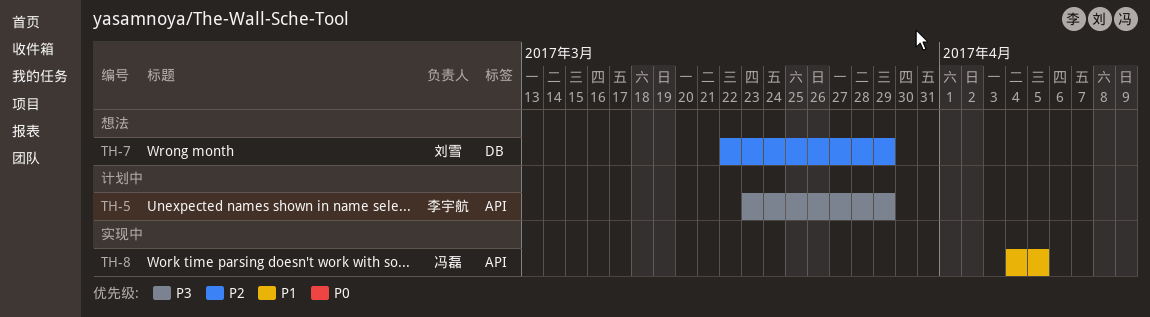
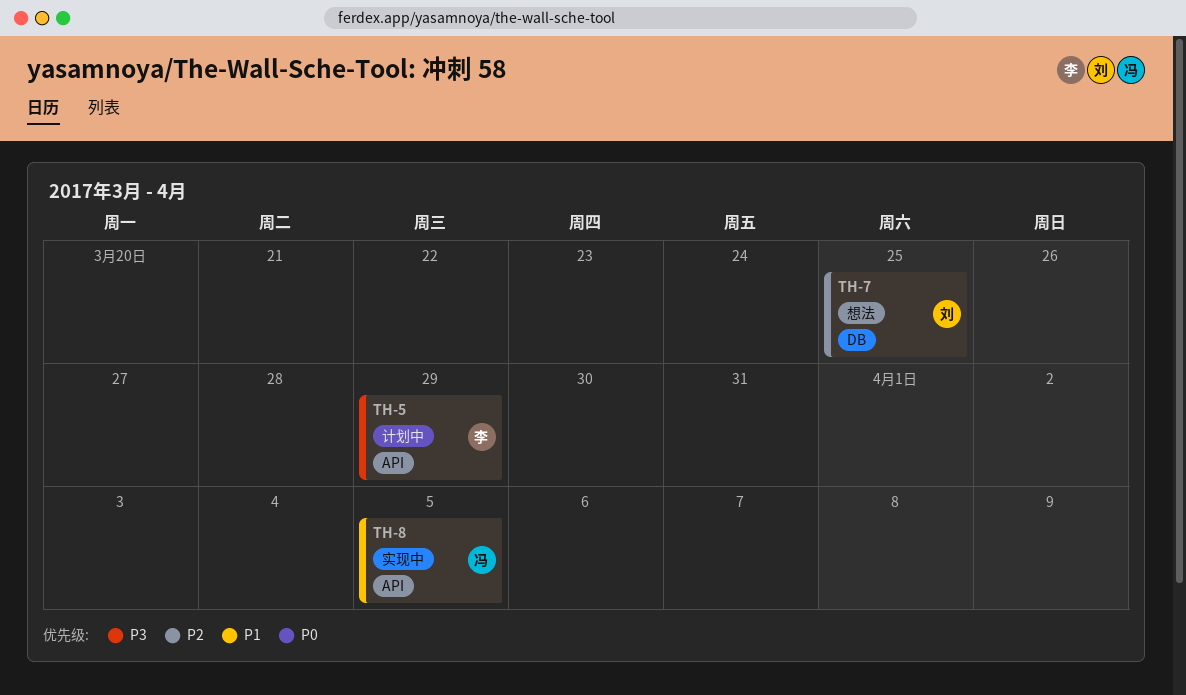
TH-7, due: Mar 29 -> Mar 25

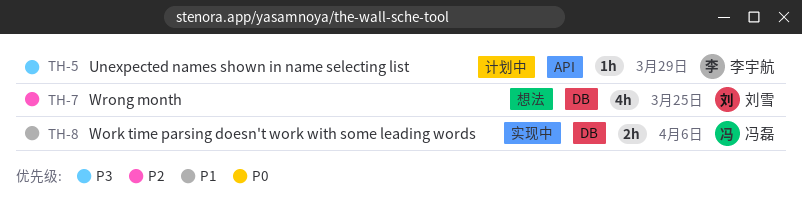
TH-8, label: API -> DB
TH-8, due: Apr 5 -> Apr 6

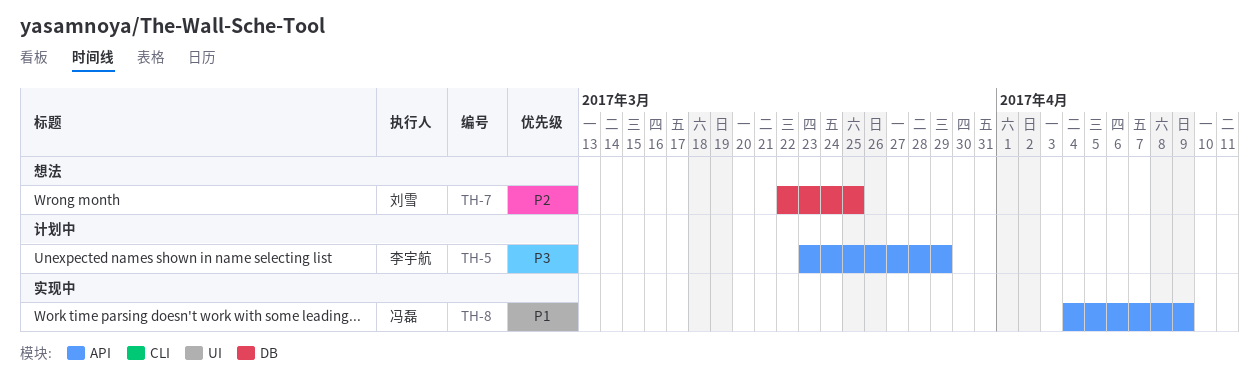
TH-8, label: DB -> API
TH-8, due: Apr 6 -> Apr 9

